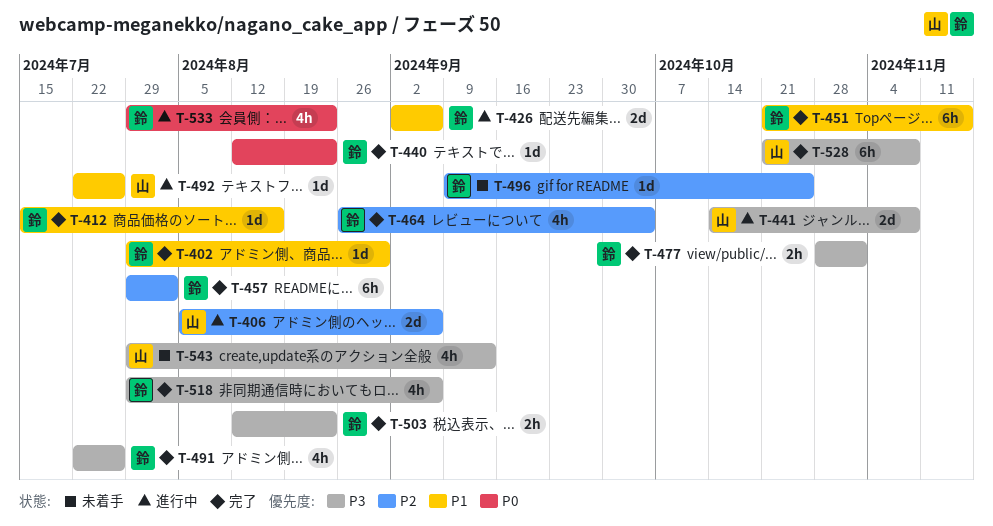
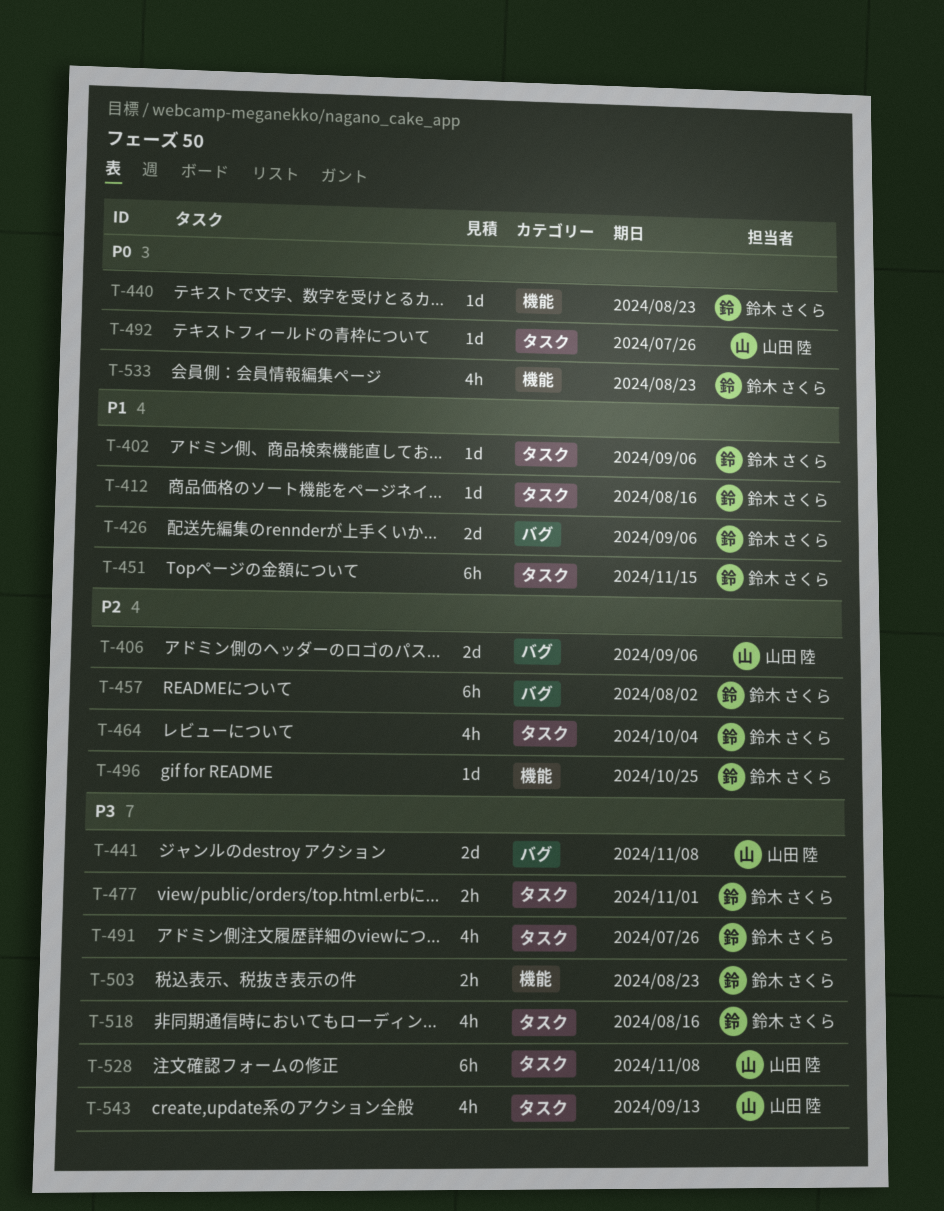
T-402, due: Aug 30 -> Sep 6
T-492, priority: P1 -> P0
T-518, due: Sep 6 -> Aug 16

